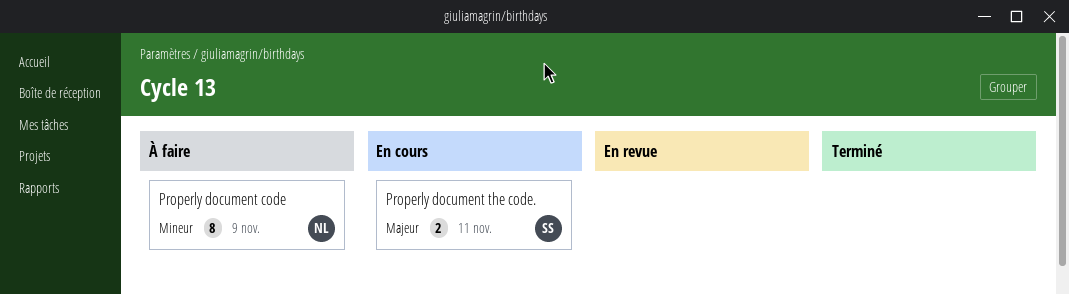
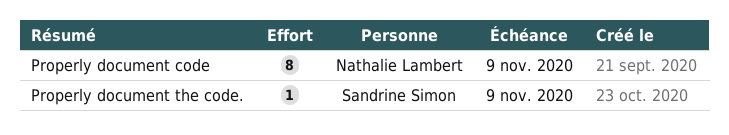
Properly document the code., estimate: 2 -> 1
Properly document the code., due: Nov 11 -> Nov 9

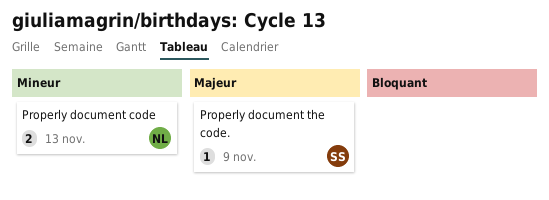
Properly document code, estimate: 8 -> 2
Properly document code, due: Nov 9 -> Nov 13

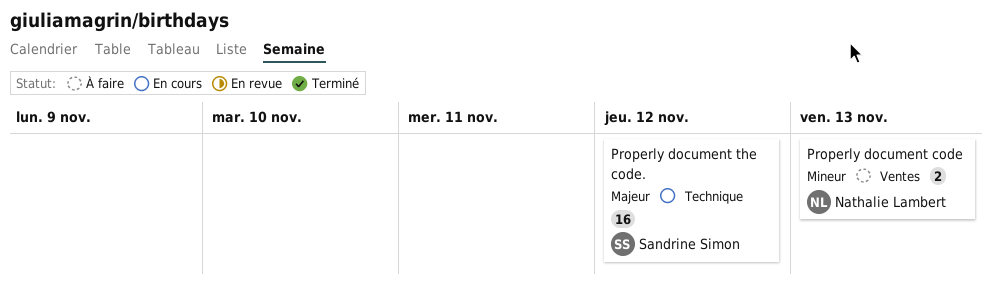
Properly document the code., estimate: 1 -> 16
Properly document the code., due: Nov 9 -> Nov 12

